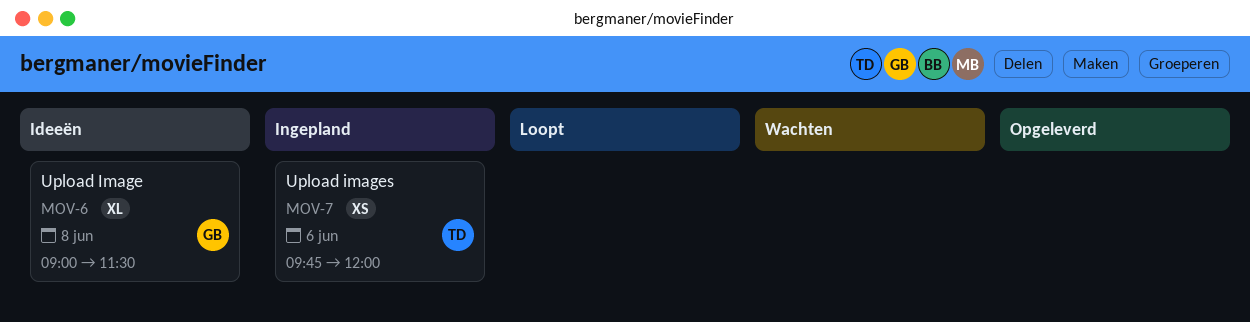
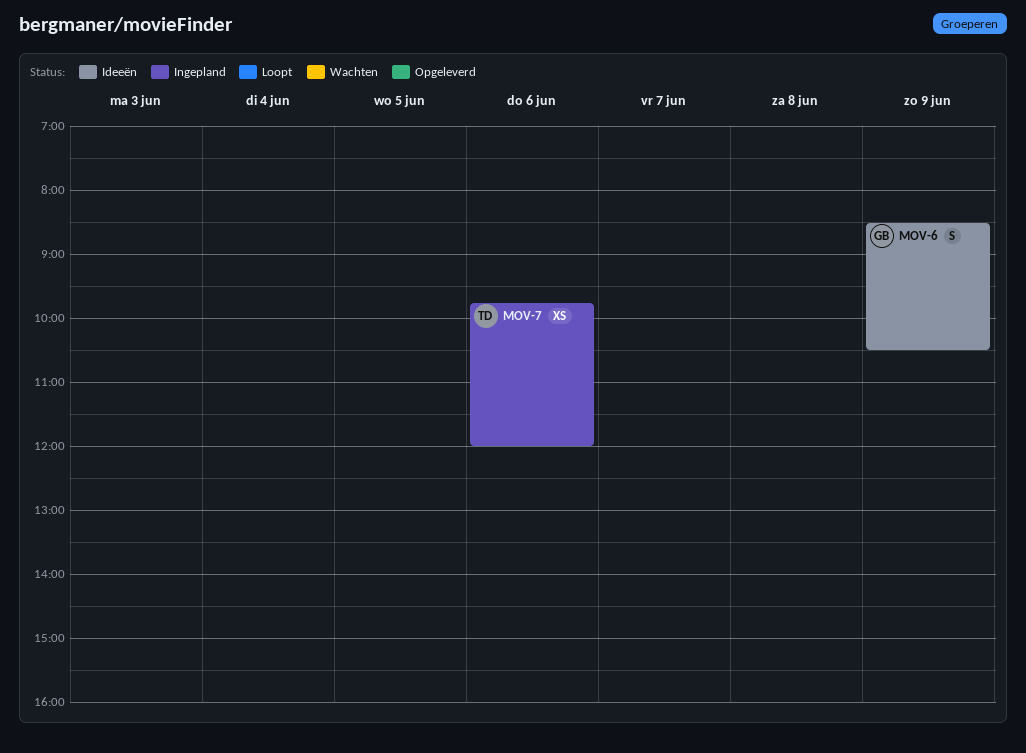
MOV-6, estimate: XL -> S
MOV-6, day: Jun 8 -> Jun 9
MOV-6, begins: 09:00 -> 08:30
MOV-6, ends: 11:30 -> 10:30

